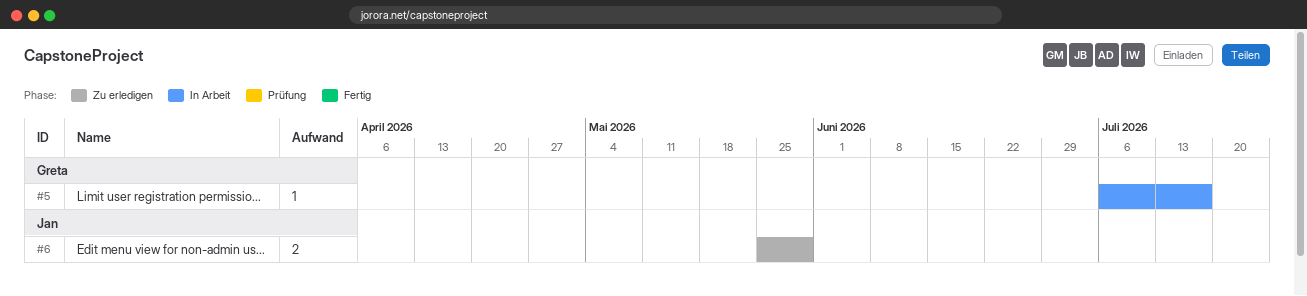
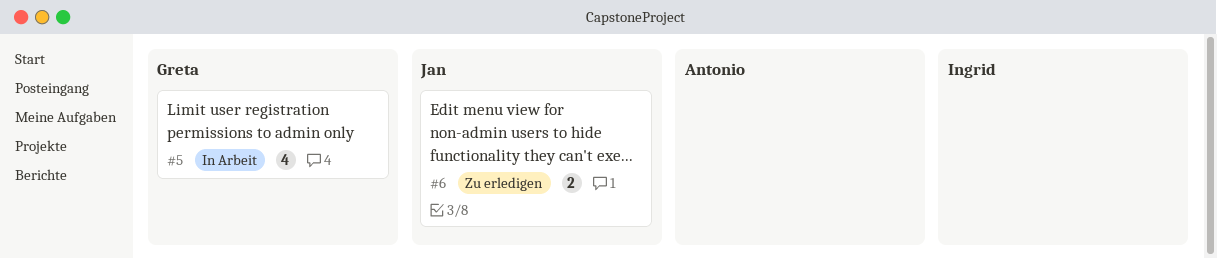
#5, estimate: 1 -> 4

